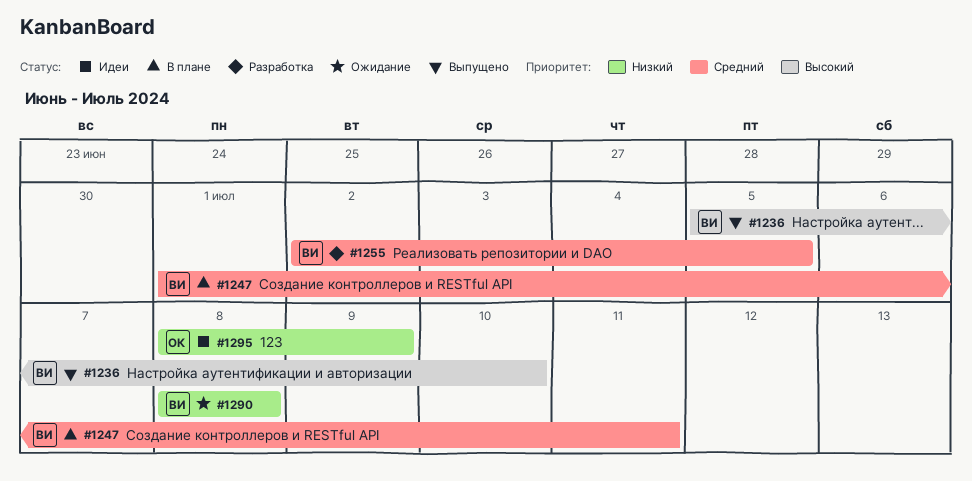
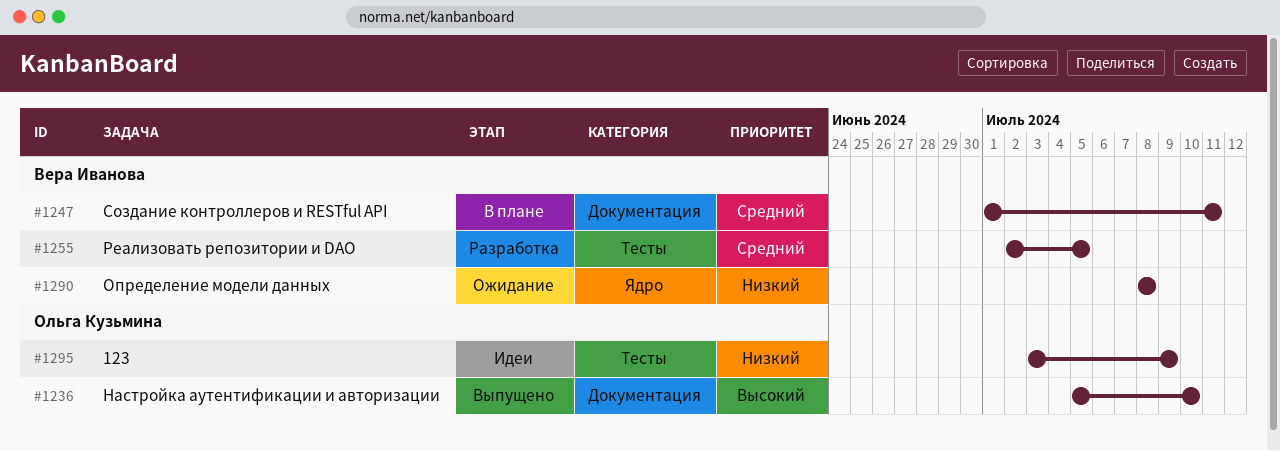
#1236, owner: Вера Иванова -> Ольга Кузьмина
#1295, start: Jul 8 -> Jul 3

